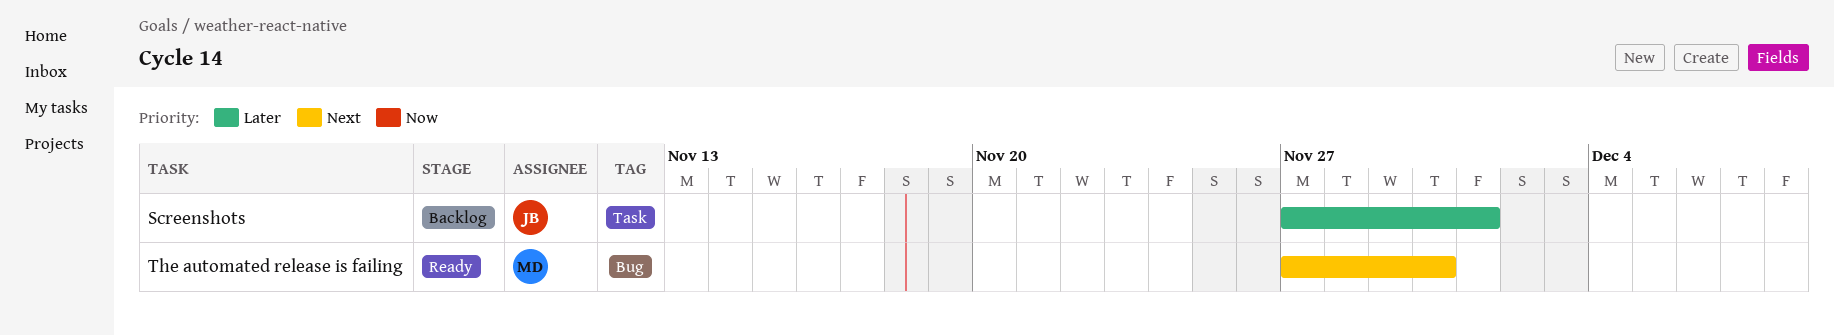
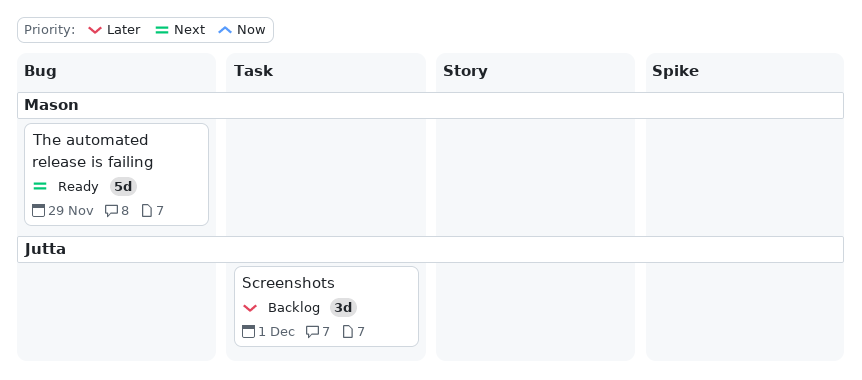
The automated release is failing, due: Nov 30 -> Nov 29

